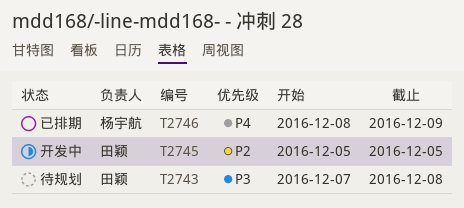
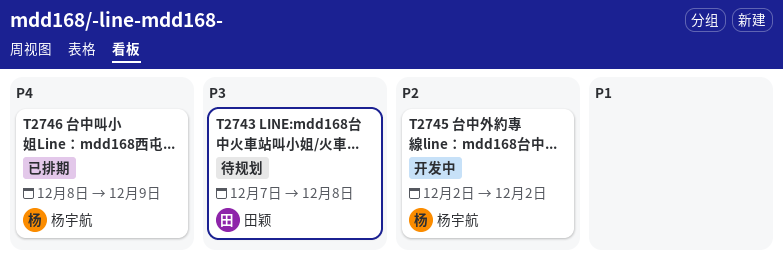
T2745, owner: 田颖 -> 杨宇航
T2745, start: Dec 5 -> Dec 2
T2745, due: Dec 5 -> Dec 2

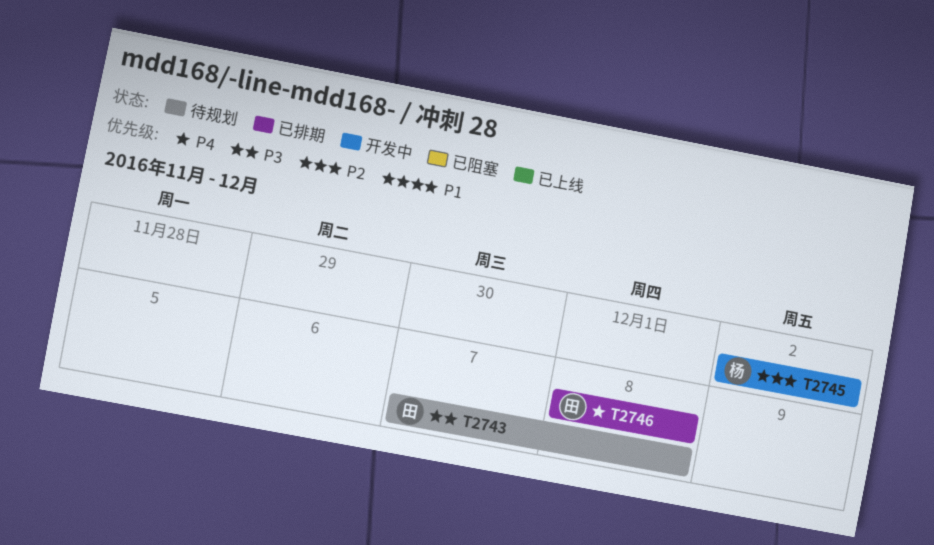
T2746, owner: 杨宇航 -> 田颖
T2746, due: Dec 9 -> Dec 8

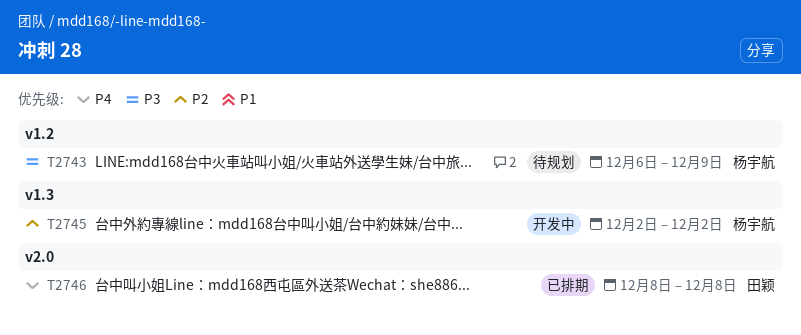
T2743, owner: 田颖 -> 杨宇航
T2743, start: Dec 7 -> Dec 6
T2743, due: Dec 8 -> Dec 9

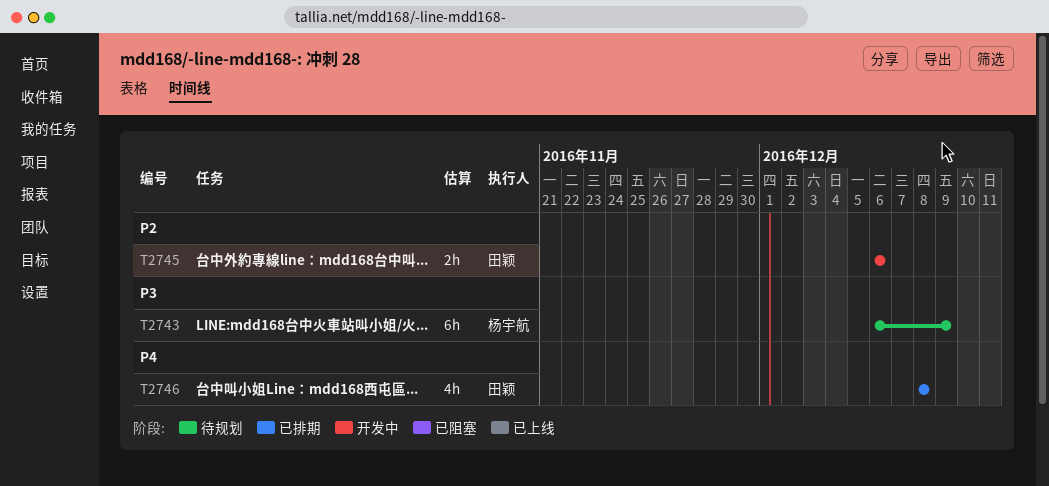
T2745, owner: 杨宇航 -> 田颖
T2745, start: Dec 2 -> Dec 6
T2745, due: Dec 2 -> Dec 6

